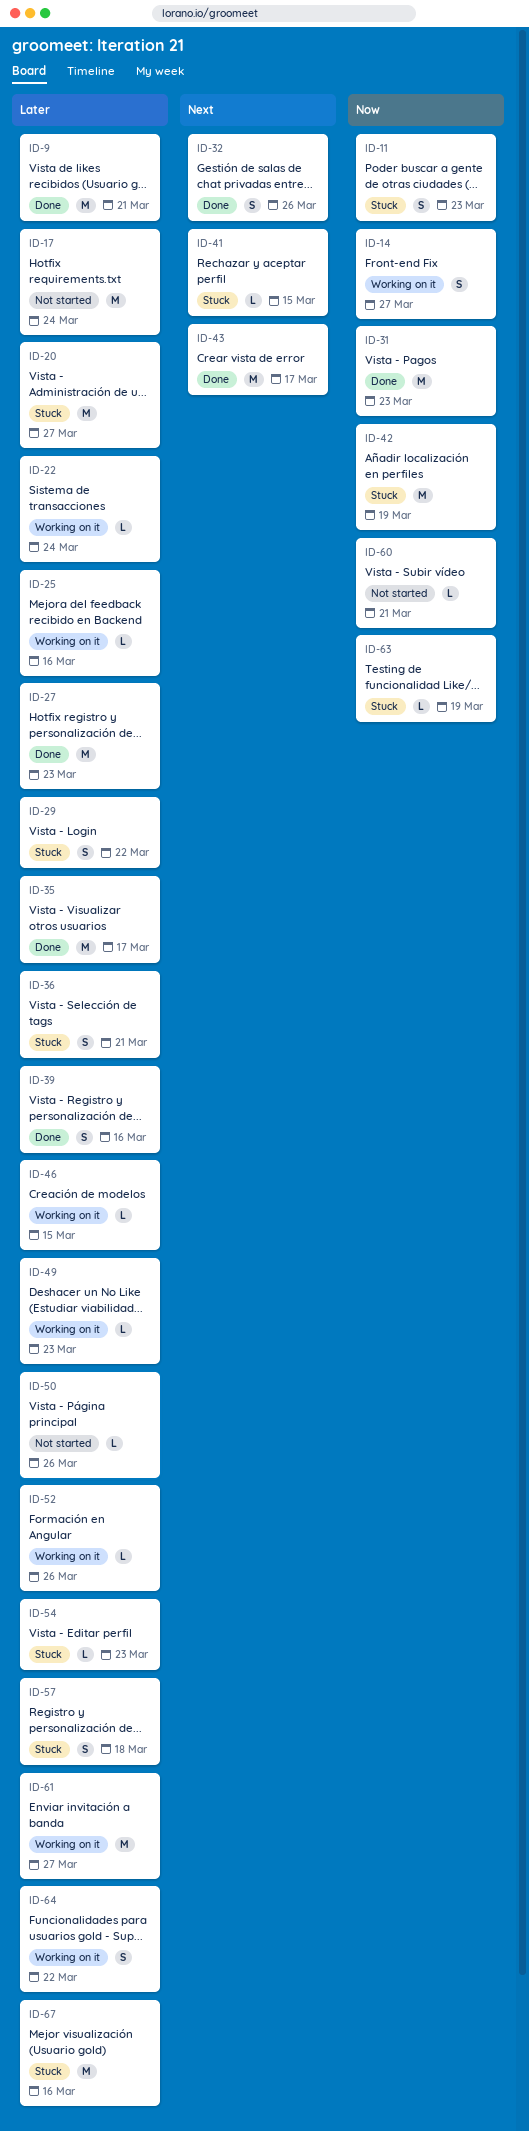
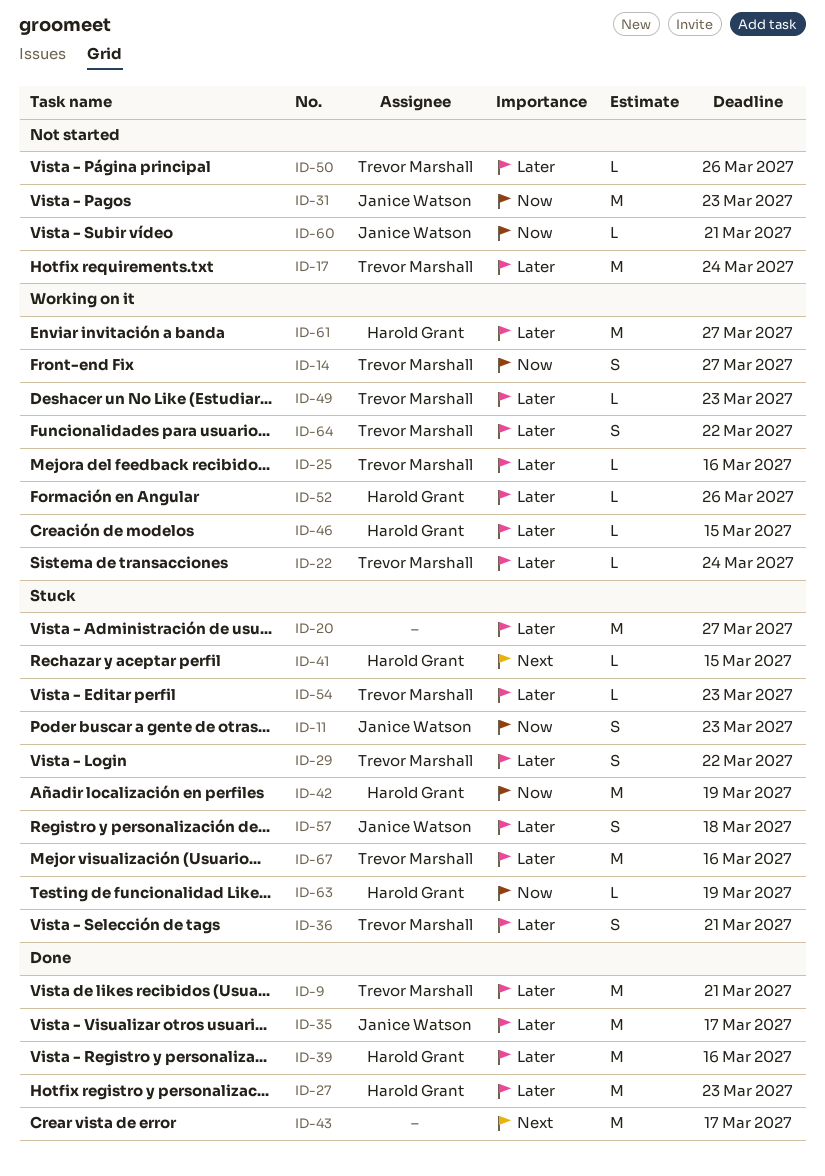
ID-31, status: Done -> Not started
ID-32: present -> none
ID-39, estimate: S -> M

